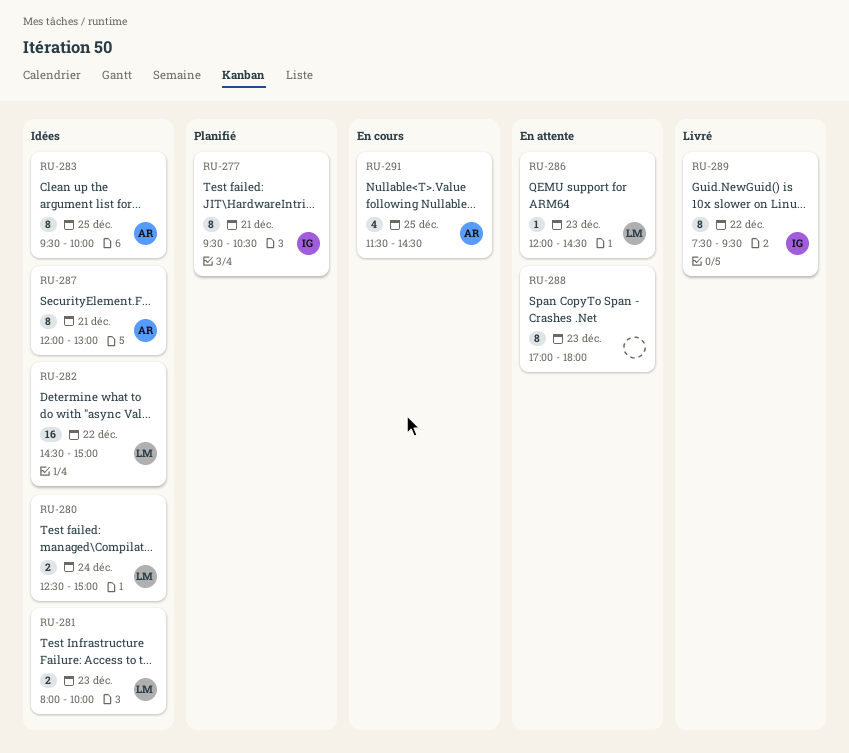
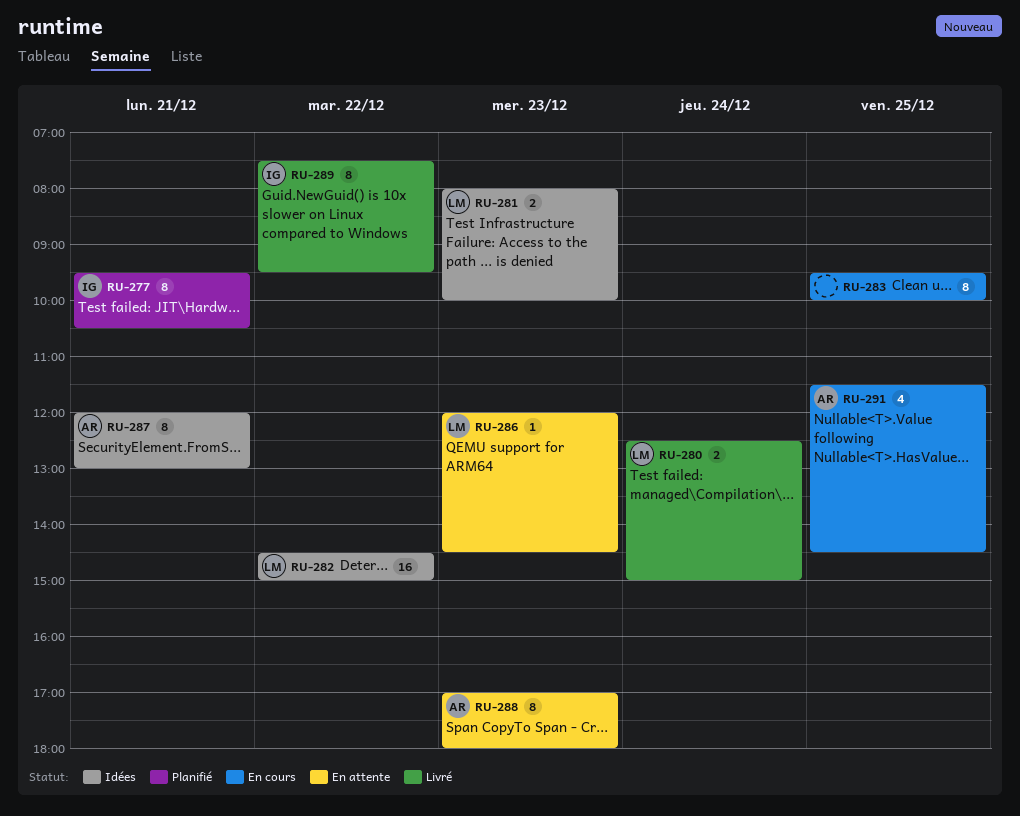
RU-280, status: Idées -> Livré
RU-283, status: Idées -> En cours
RU-283, owner: AR -> none
RU-288, owner: none -> AR

